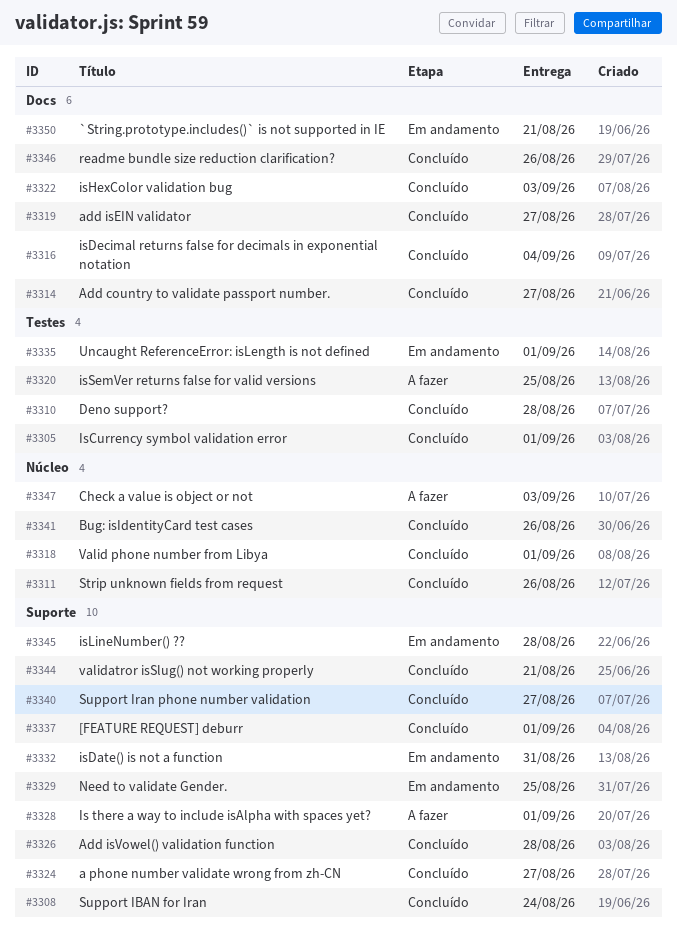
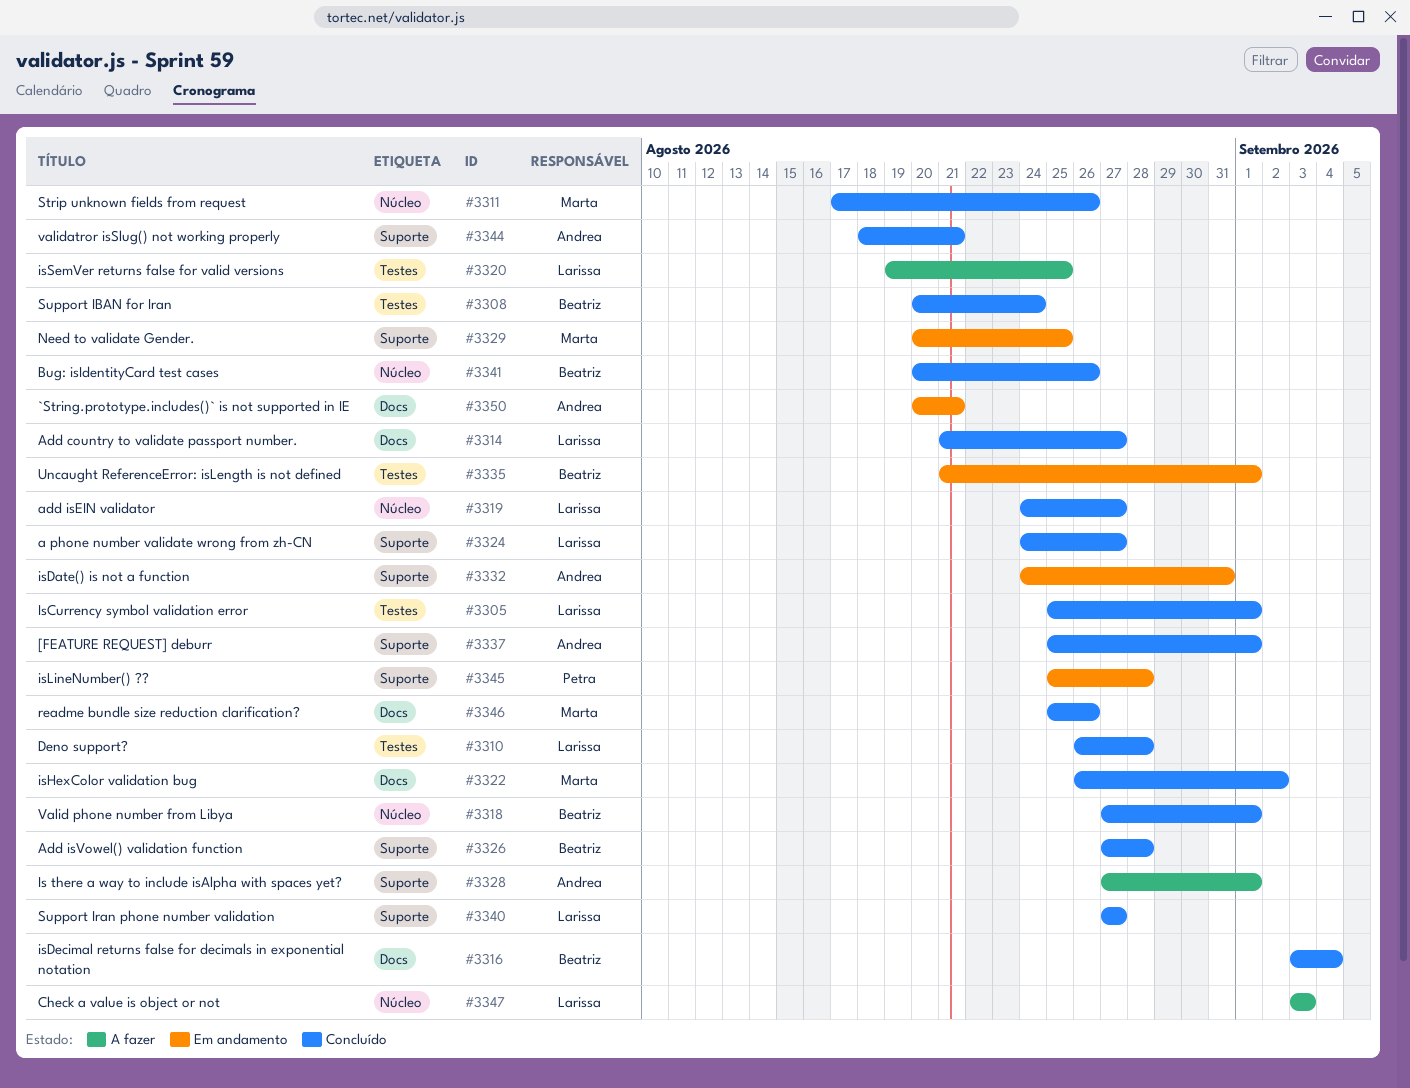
#3308, label: Suporte -> Testes
#3319, label: Docs -> Núcleo
#3322, due: Sep 3 -> Sep 2

